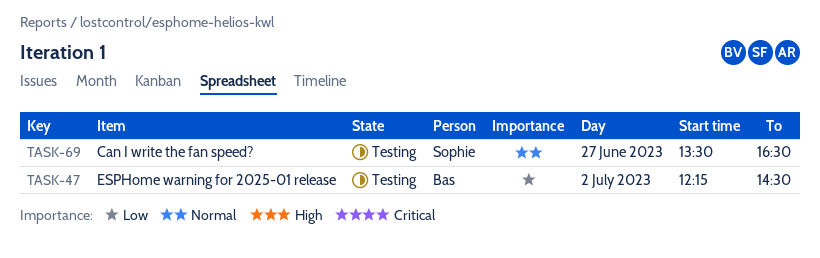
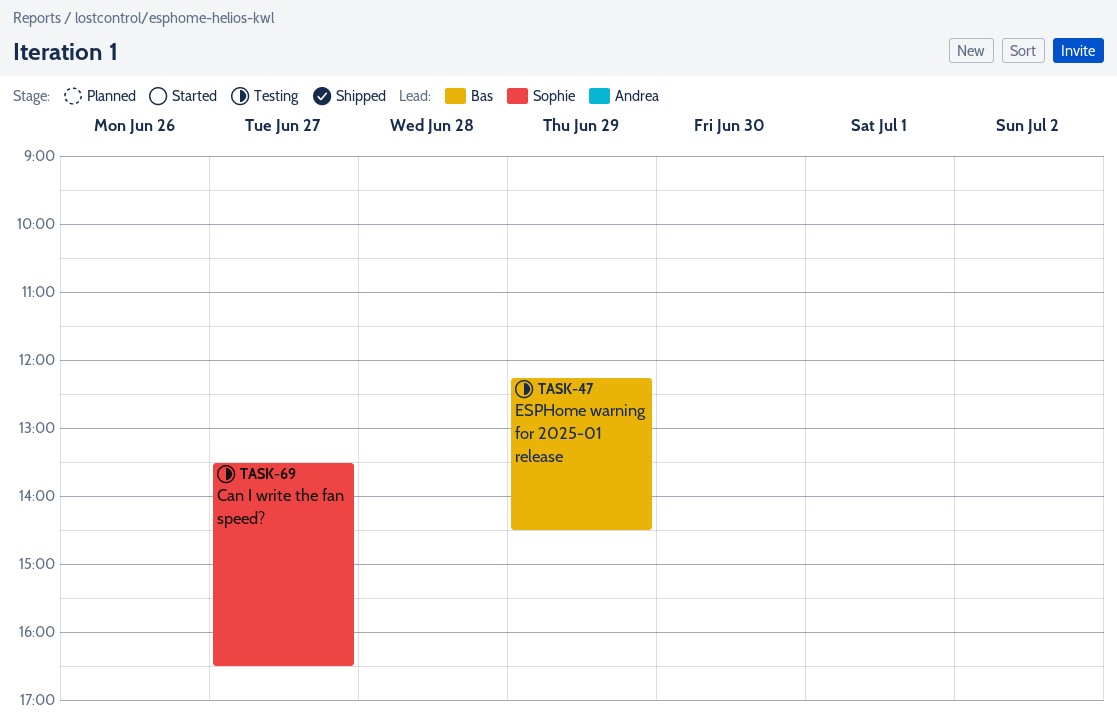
TASK-47, day: Jul 2 -> Jun 29

